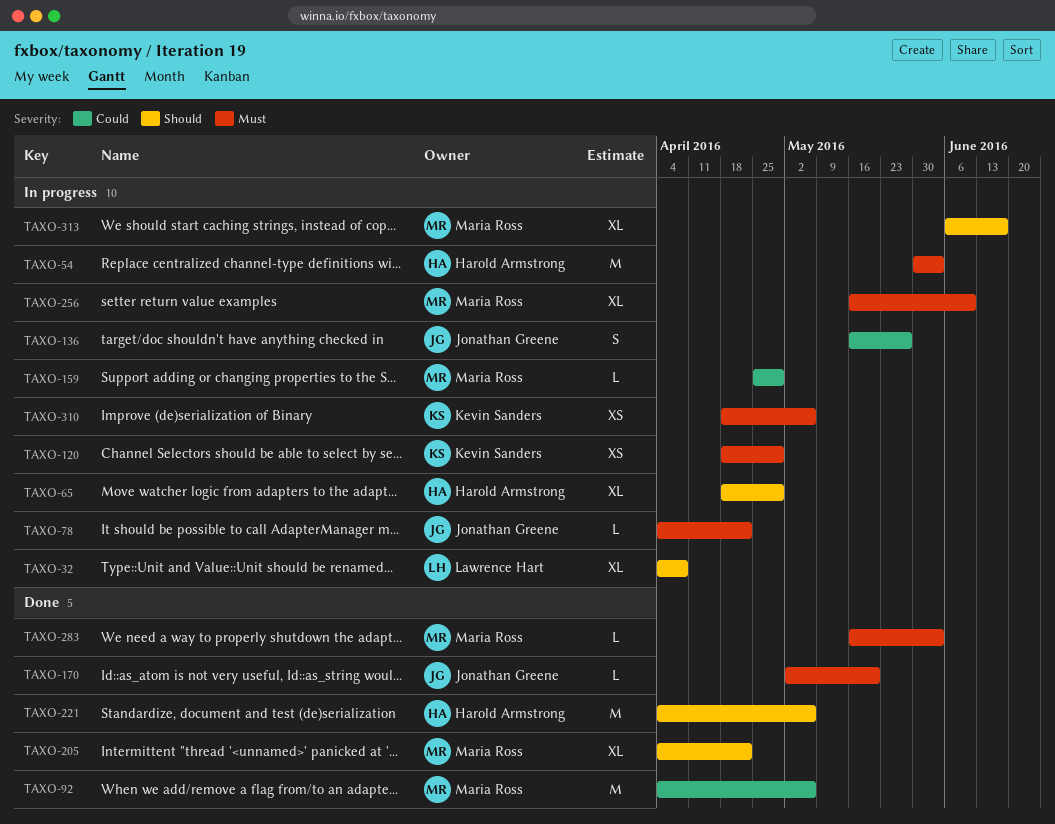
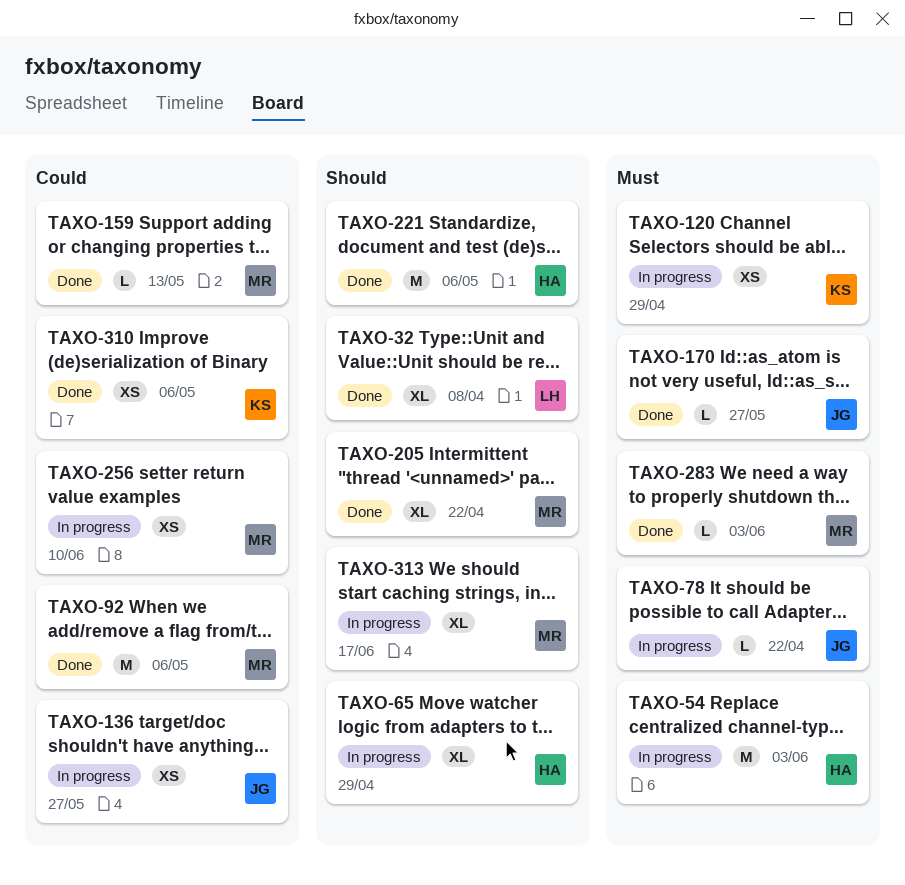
TAXO-32, status: In progress -> Done
TAXO-136, estimate: S -> XS
TAXO-159, status: In progress -> Done
TAXO-159, due: Apr 29 -> May 13
TAXO-170, due: May 20 -> May 27
TAXO-256, priority: Must -> Could
TAXO-256, estimate: XL -> XS
TAXO-310, status: In progress -> Done
TAXO-310, priority: Must -> Could

